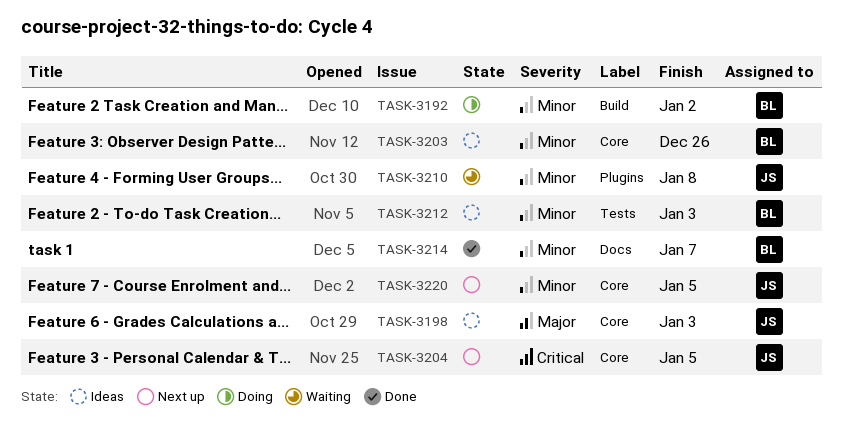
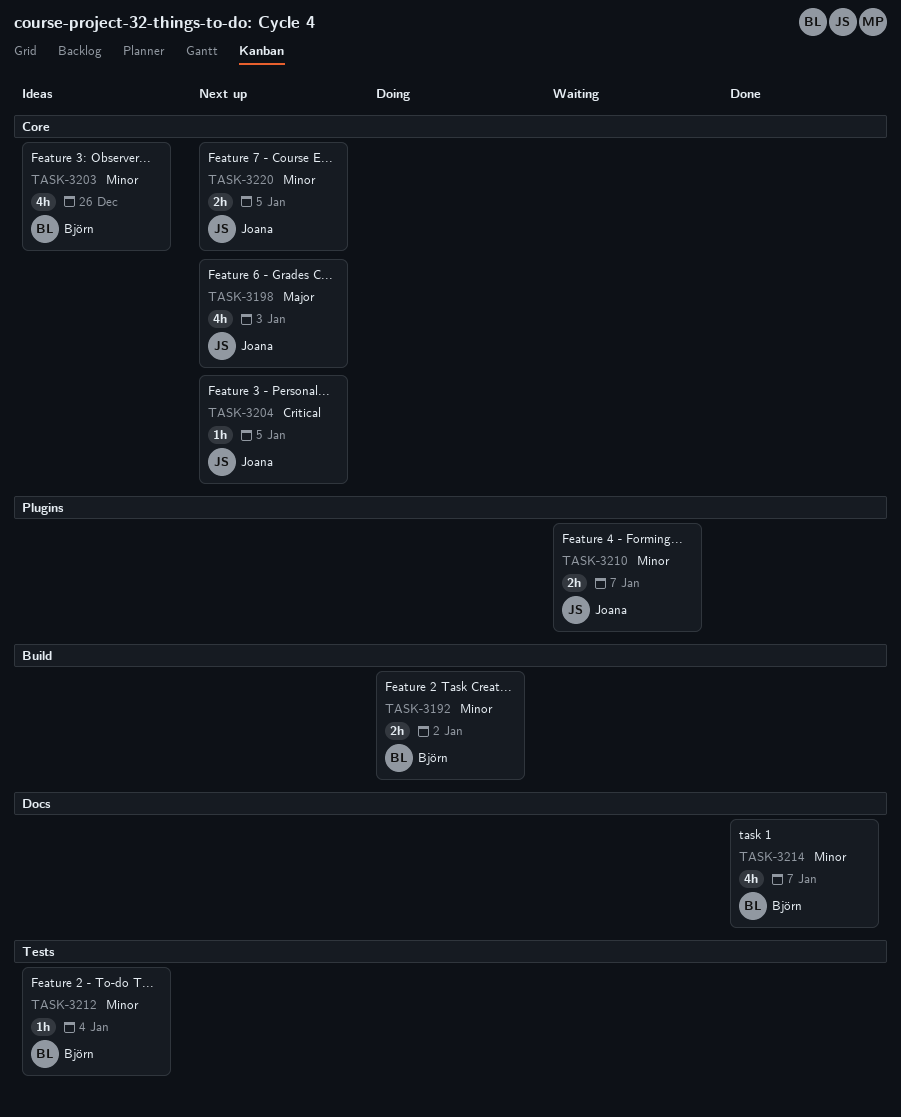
TASK-3198, status: Ideas -> Next up
TASK-3210, due: Jan 8 -> Jan 7
TASK-3212, due: Jan 3 -> Jan 4

